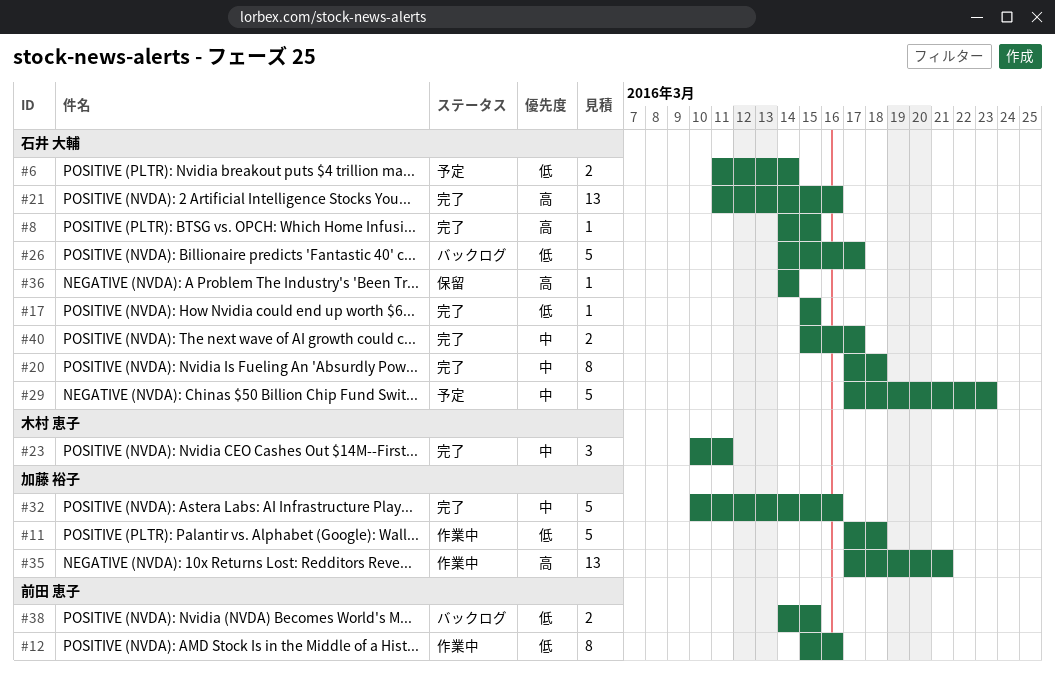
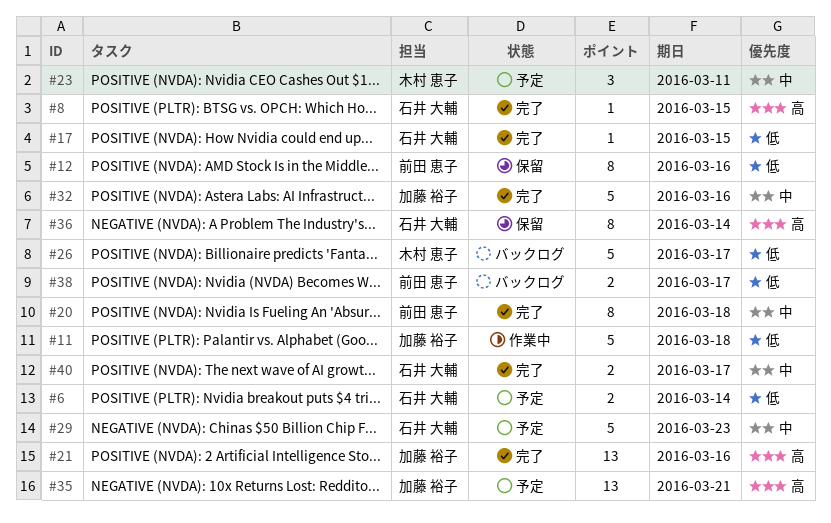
#12, status: 作業中 -> 保留
#20, owner: 石井 大輔 -> 前田 恵子
#21, owner: 石井 大輔 -> 加藤 裕子
#23, status: 完了 -> 予定
#26, owner: 石井 大輔 -> 木村 恵子
#35, status: 作業中 -> 予定
#36, estimate: 1 -> 8
#38, due: Mar 15 -> Mar 17

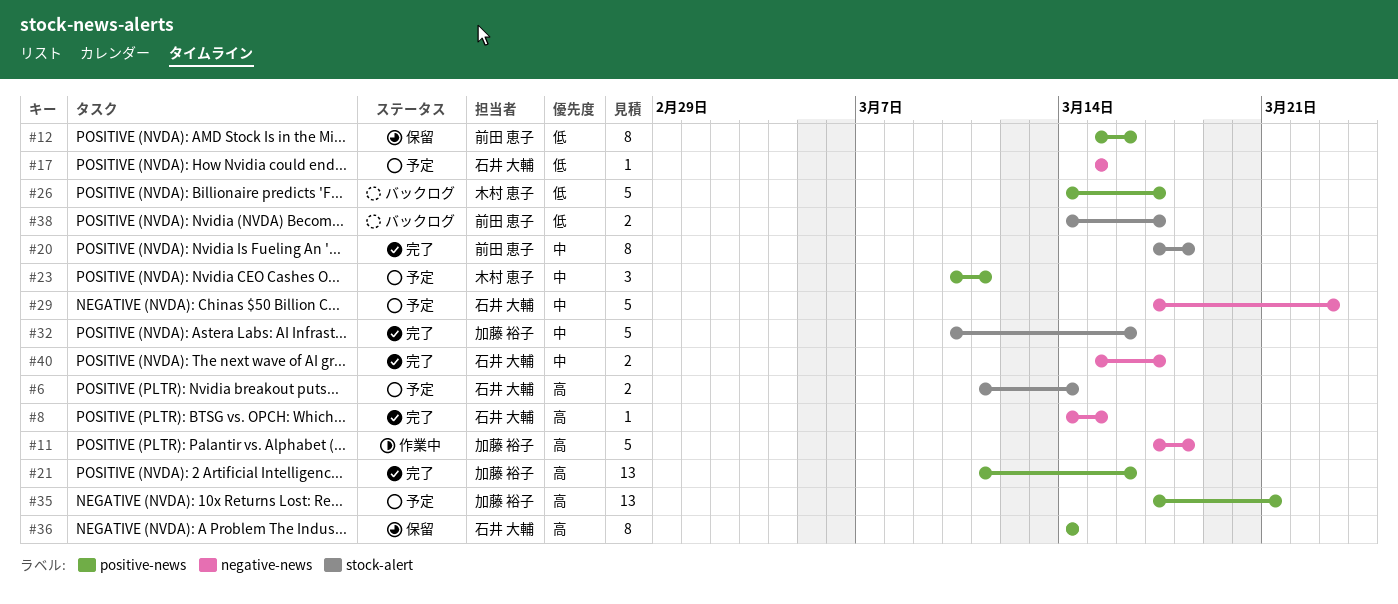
#6, priority: 低 -> 高
#11, priority: 低 -> 高
#17, status: 完了 -> 予定

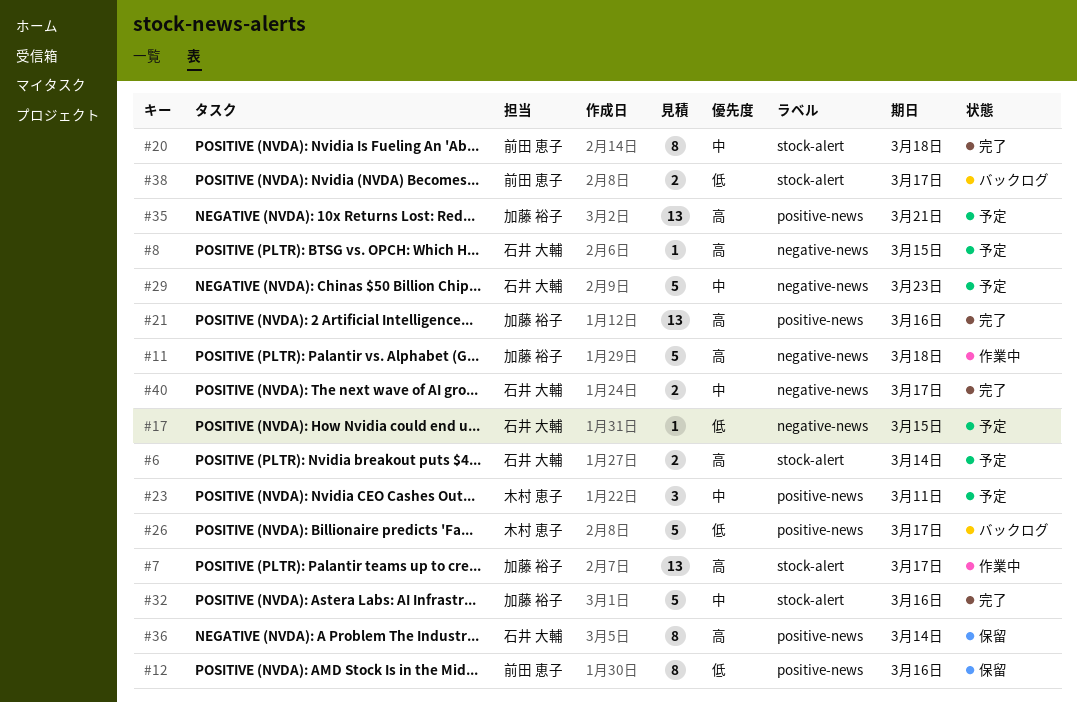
#7: none -> present
#8, status: 完了 -> 予定

